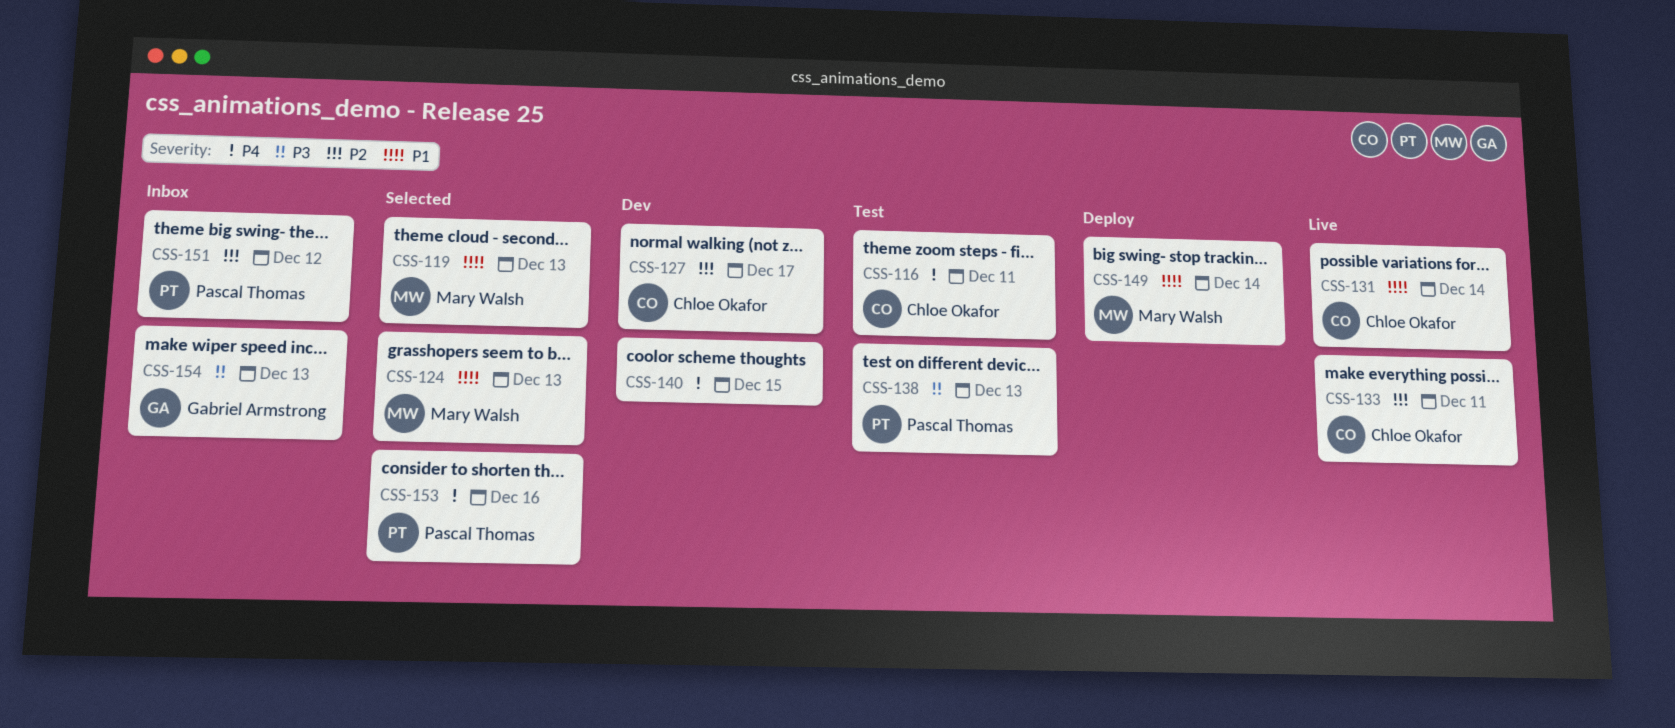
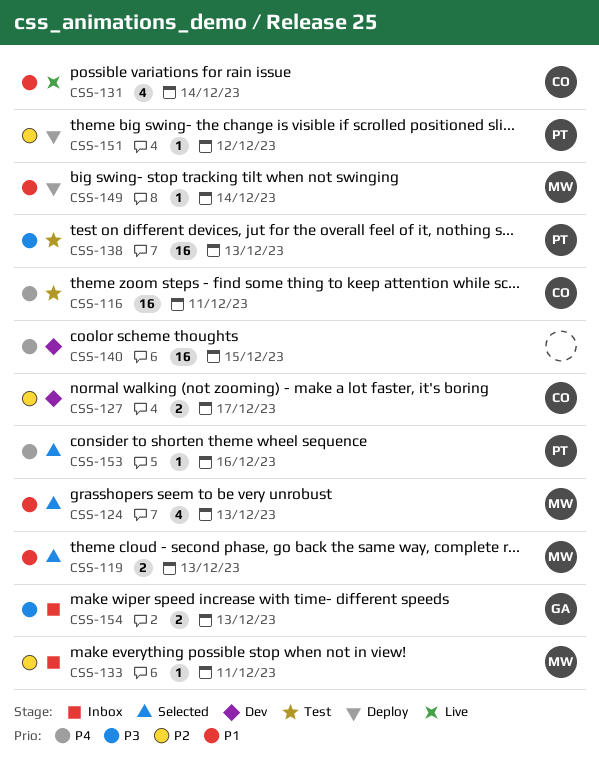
CSS-133, status: Live -> Inbox
CSS-133, owner: Chloe Okafor -> Mary Walsh
CSS-151, status: Inbox -> Deploy

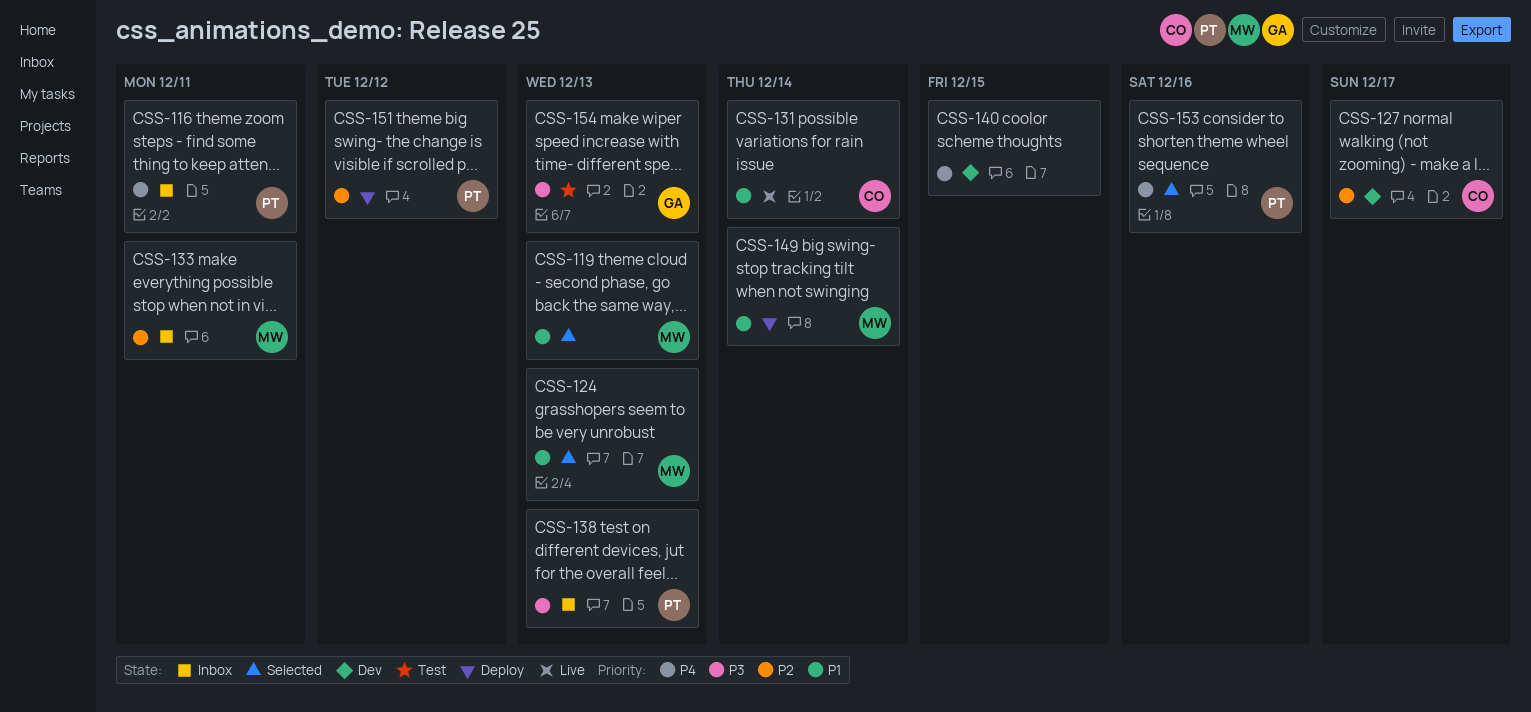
CSS-116, status: Test -> Inbox
CSS-116, owner: CO -> PT
CSS-138, status: Test -> Inbox
CSS-154, status: Inbox -> Test

